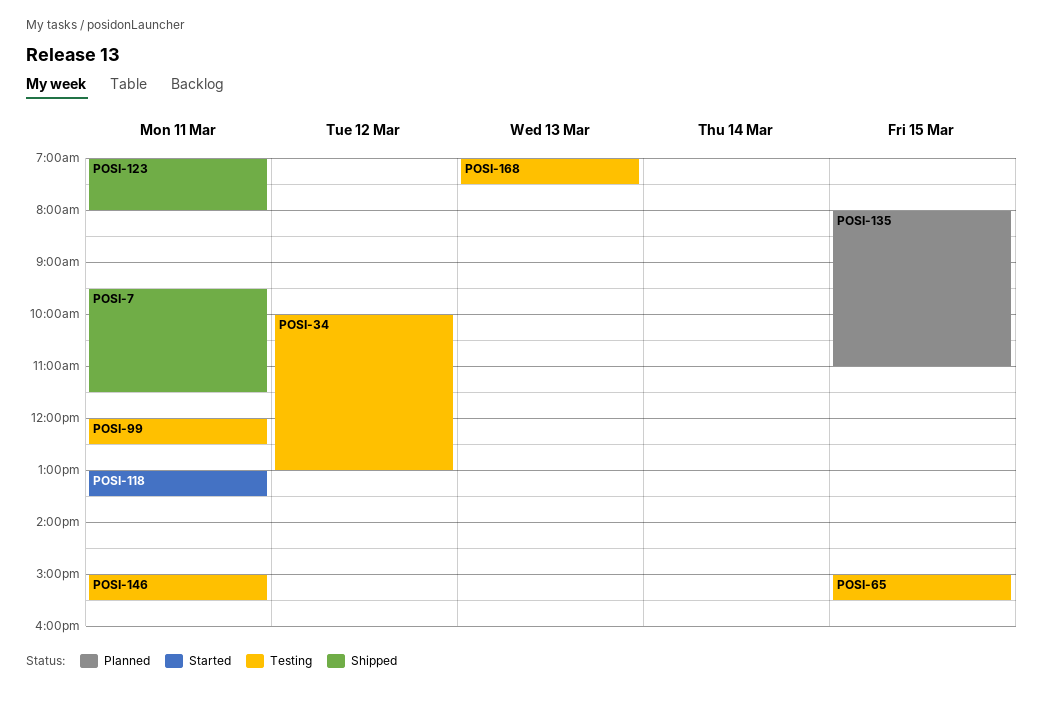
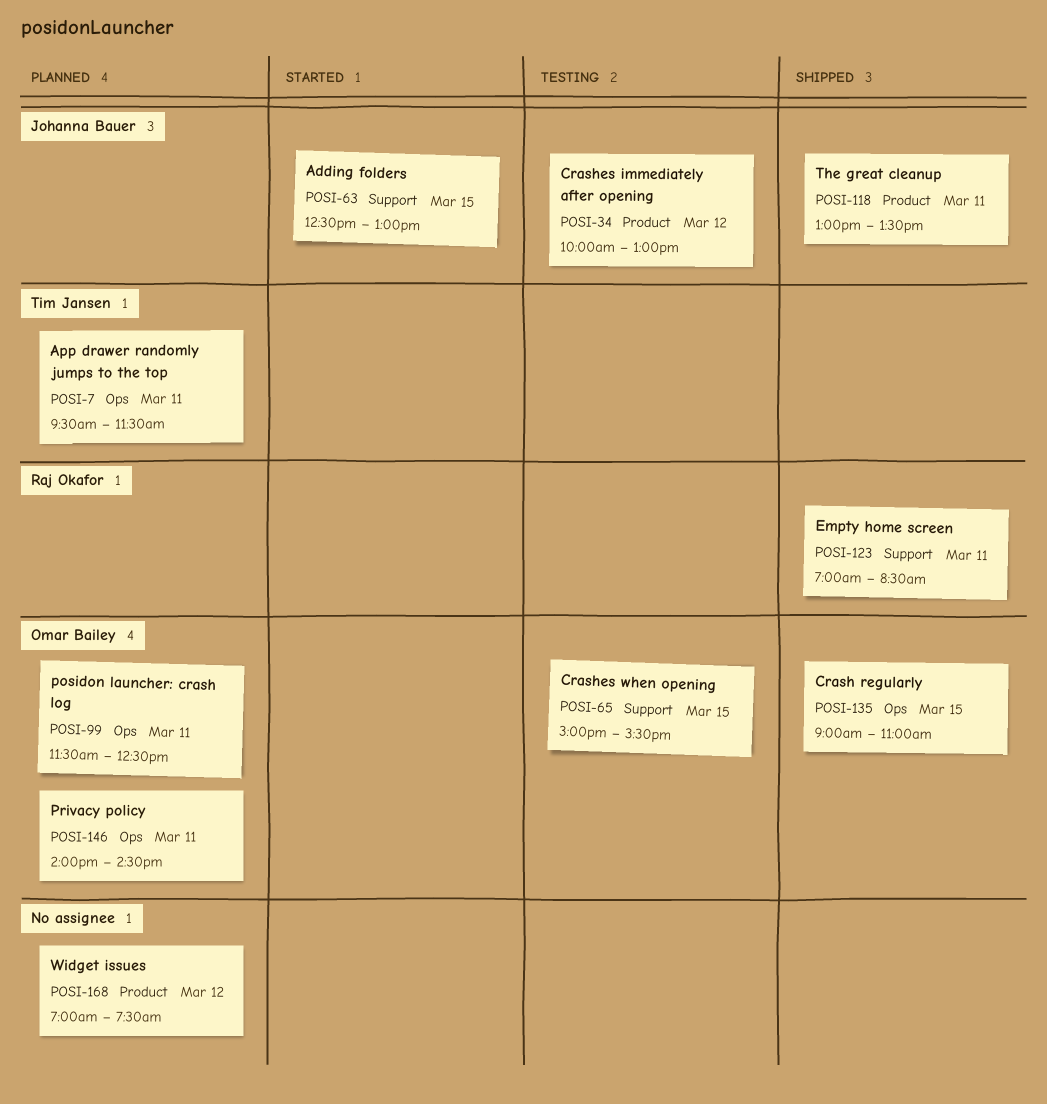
POSI-7, status: Shipped -> Planned
POSI-63: none -> present
POSI-99, status: Testing -> Planned
POSI-99, begins: 12:00 -> 11:30
POSI-118, status: Started -> Shipped
POSI-123, ends: 08:00 -> 08:30
POSI-135, status: Planned -> Shipped
POSI-135, begins: 08:00 -> 09:00
POSI-146, status: Testing -> Planned
POSI-146, begins: 15:00 -> 14:00
POSI-146, ends: 15:30 -> 14:30
POSI-168, status: Testing -> Planned
POSI-168, day: Mar 13 -> Mar 12

